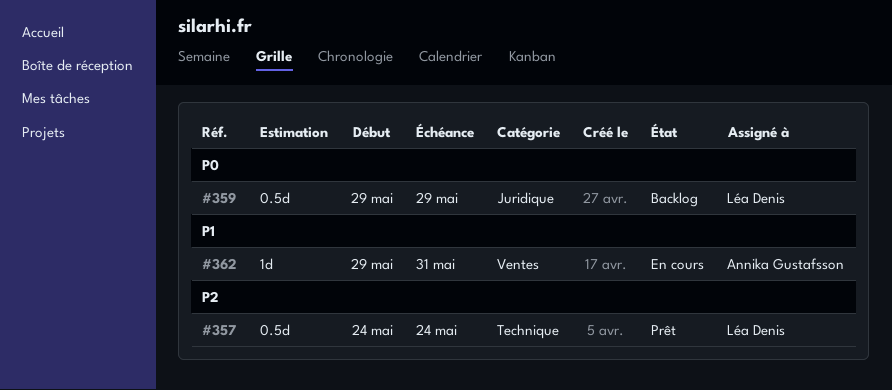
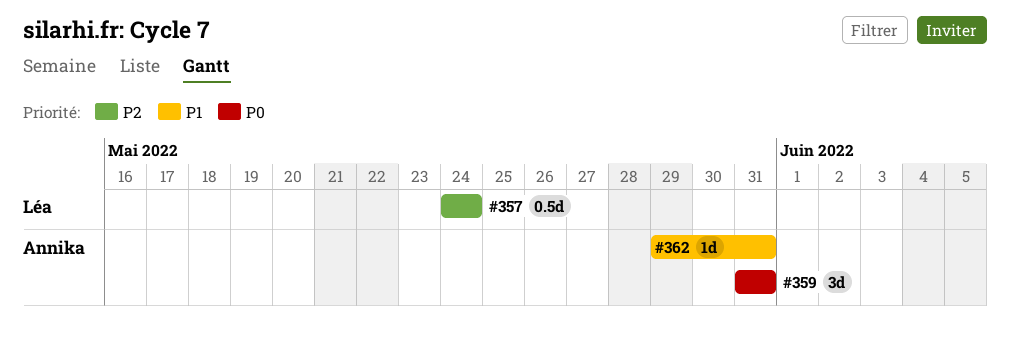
#359, owner: Léa Denis -> Annika Gustafsson
#359, estimate: 0.5d -> 3d
#359, start: May 29 -> May 31
#359, due: May 29 -> May 31

